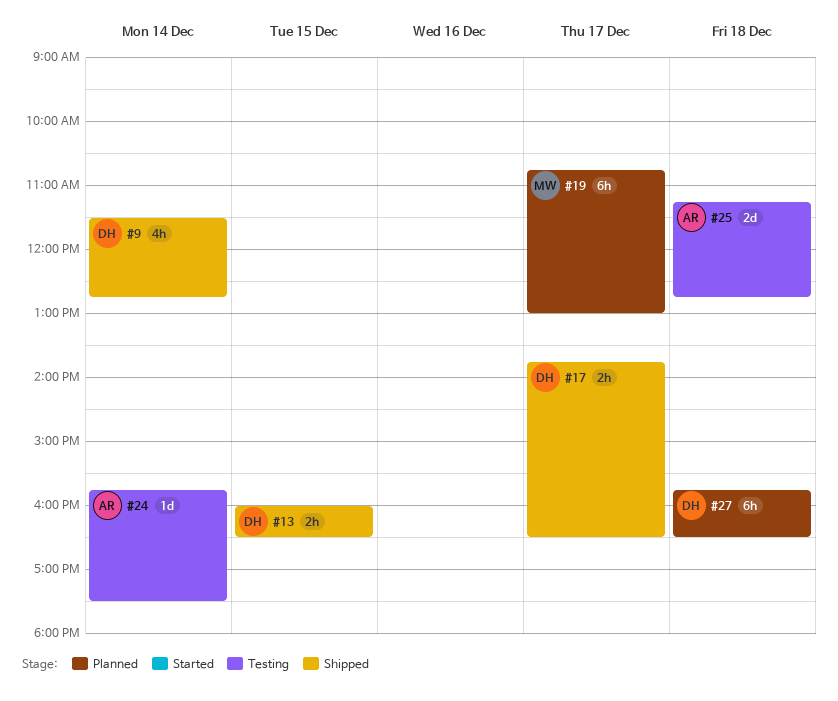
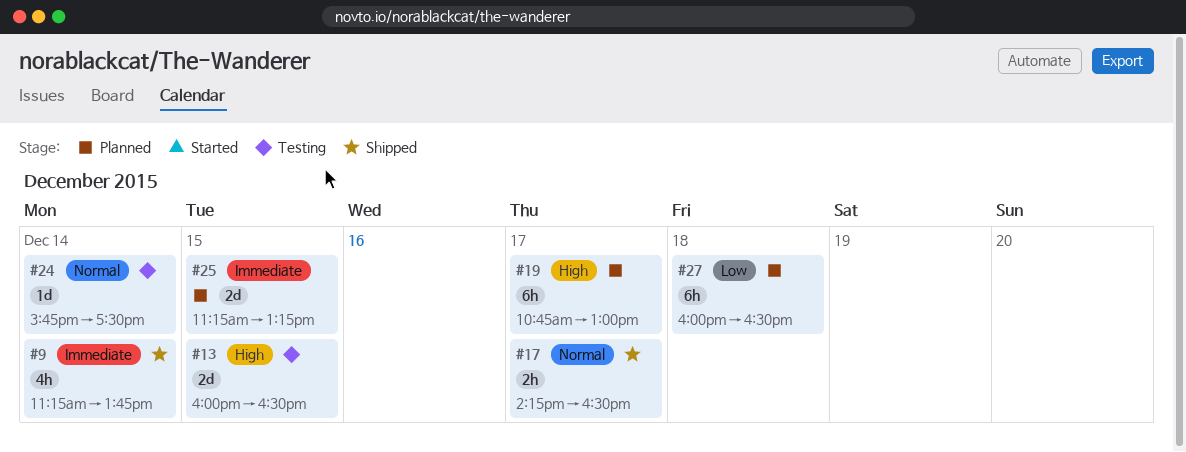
#9, begins: 11:30 -> 11:15
#9, ends: 12:45 -> 13:45
#13, status: Shipped -> Testing
#13, estimate: 2h -> 2d
#17, begins: 13:45 -> 14:15
#25, status: Testing -> Planned
#25, day: Dec 18 -> Dec 15
#25, ends: 12:45 -> 13:15
#27, begins: 15:45 -> 16:00

